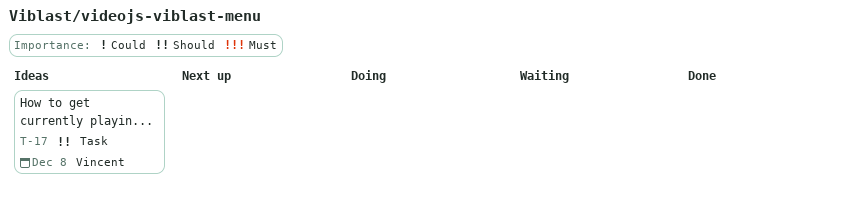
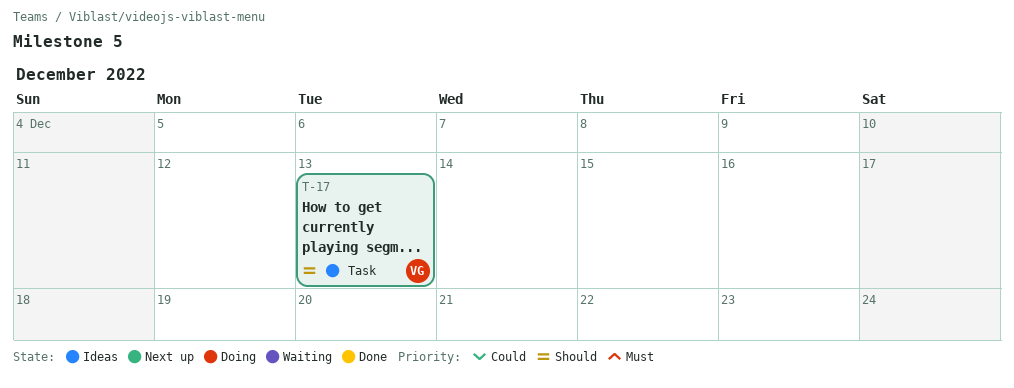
T-17, due: Dec 8 -> Dec 13

